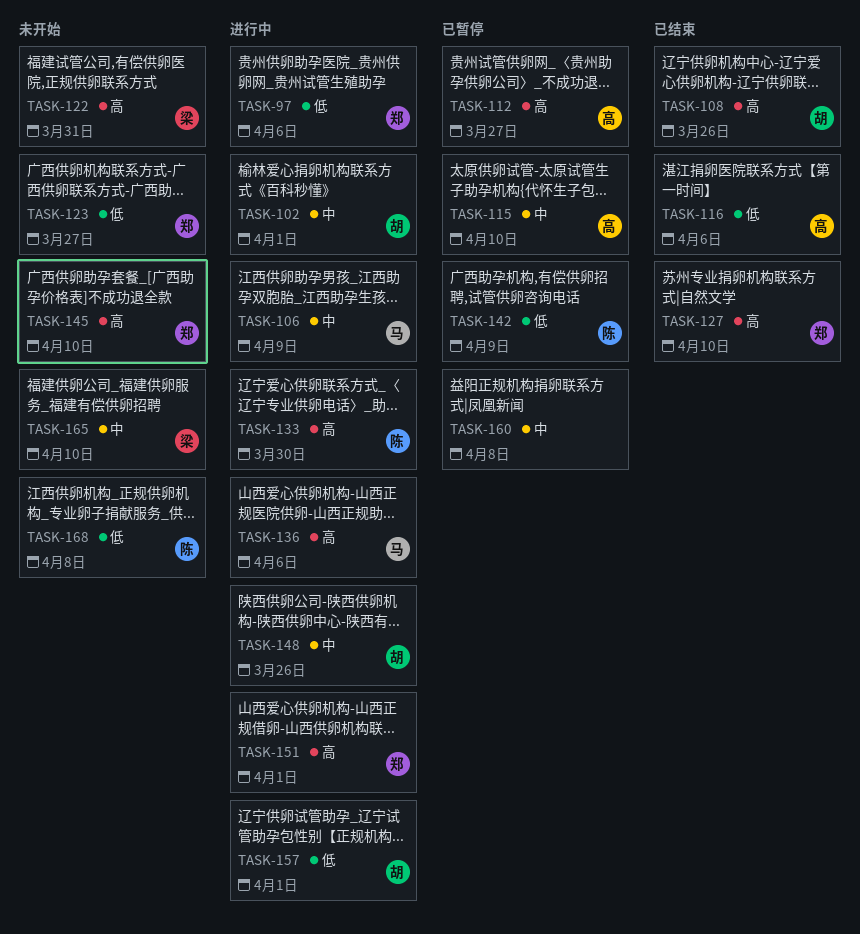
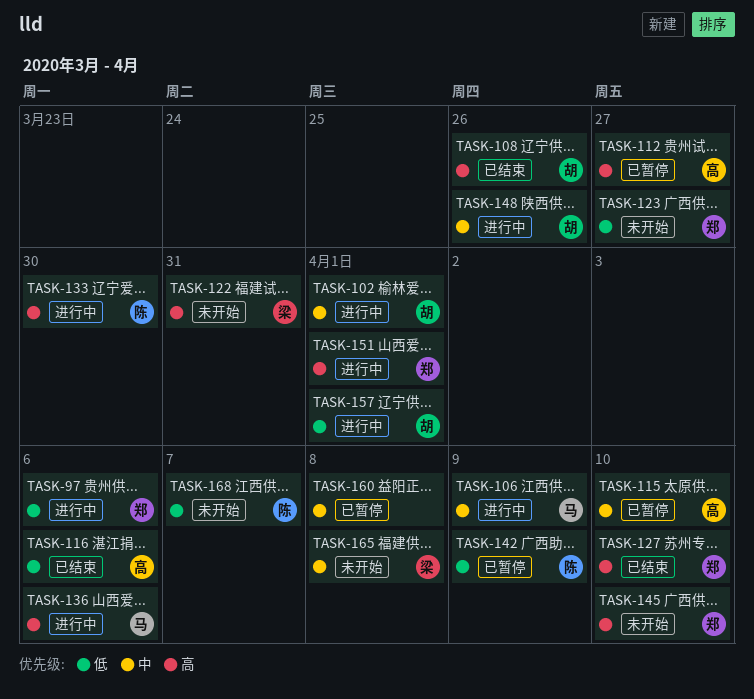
TASK-165, due: Apr 10 -> Apr 8
TASK-168, due: Apr 8 -> Apr 7

